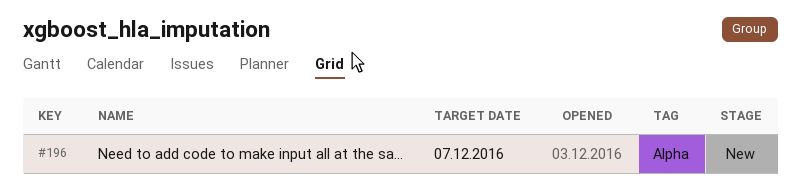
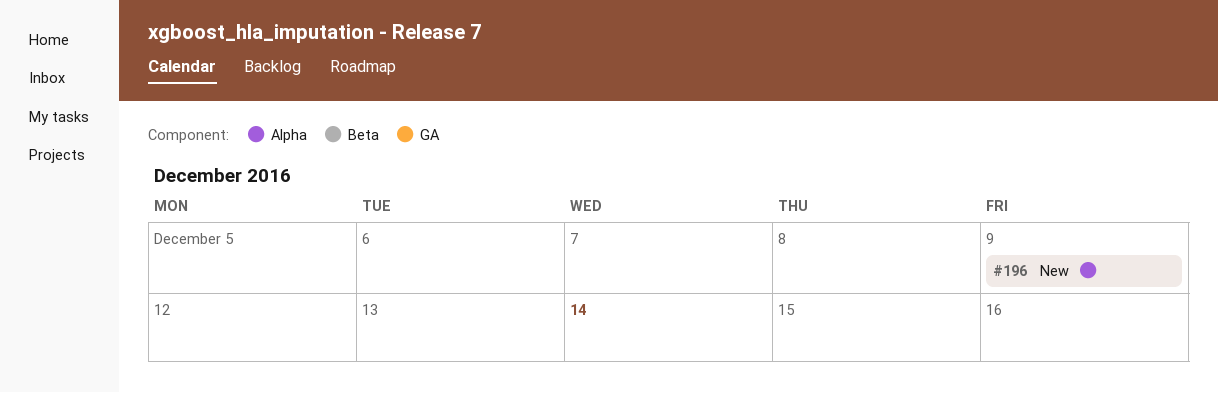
#196, due: Dec 7 -> Dec 9

